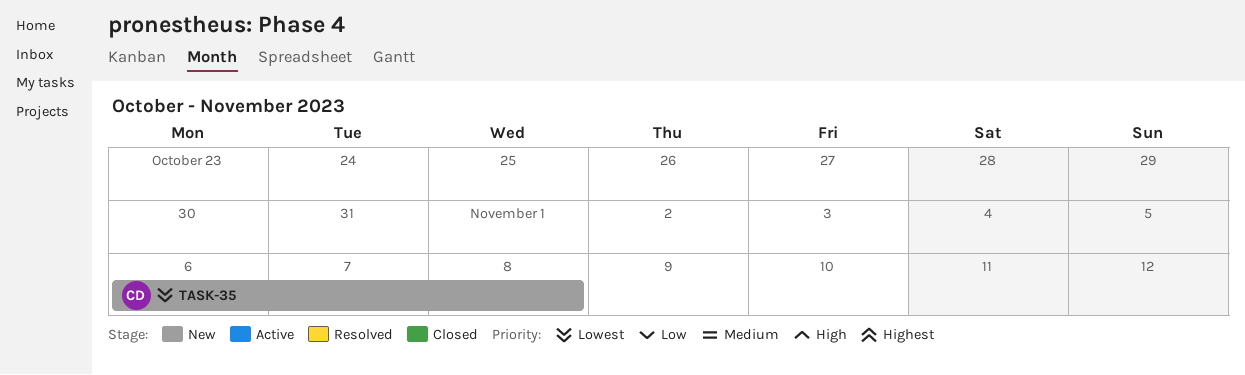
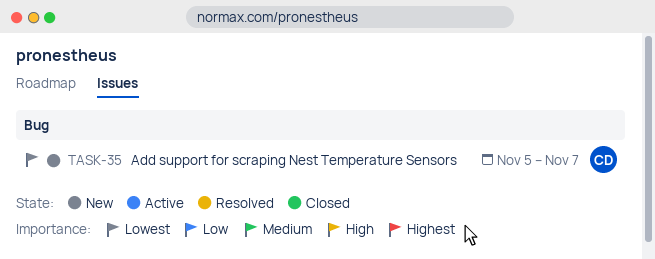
TASK-35, start: Nov 6 -> Nov 5
TASK-35, due: Nov 8 -> Nov 7

